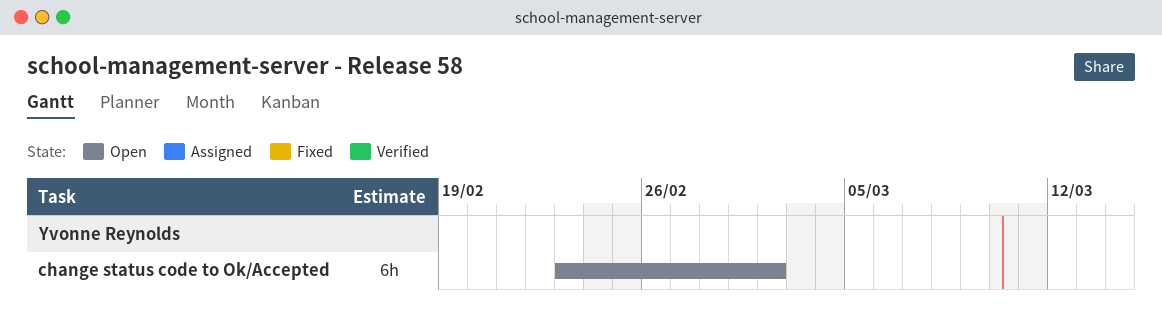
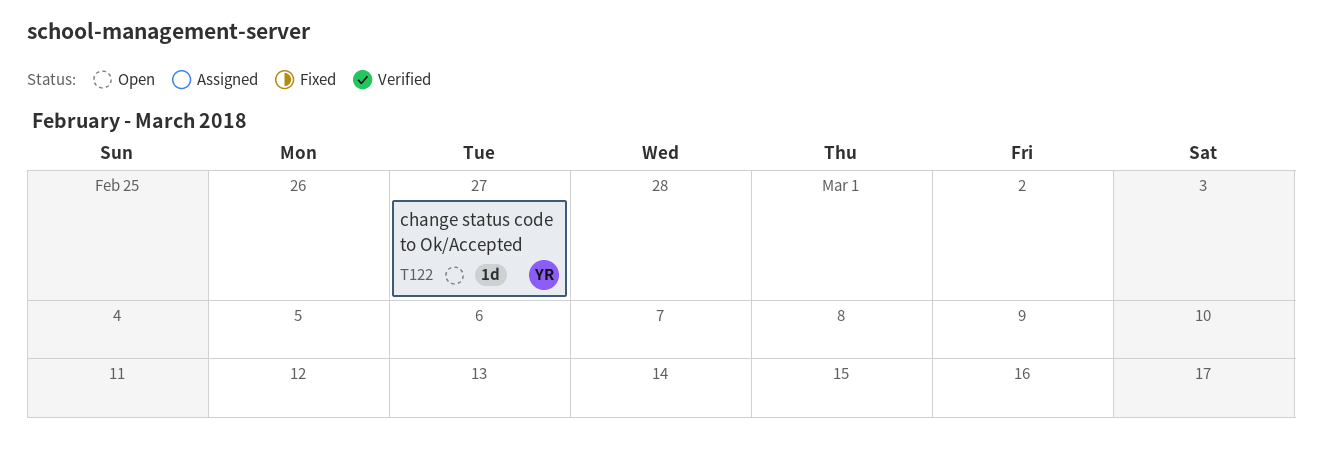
change status code to Ok/Accepted, estimate: 6h -> 1d
change status code to Ok/Accepted, due: Mar 2 -> Feb 27

